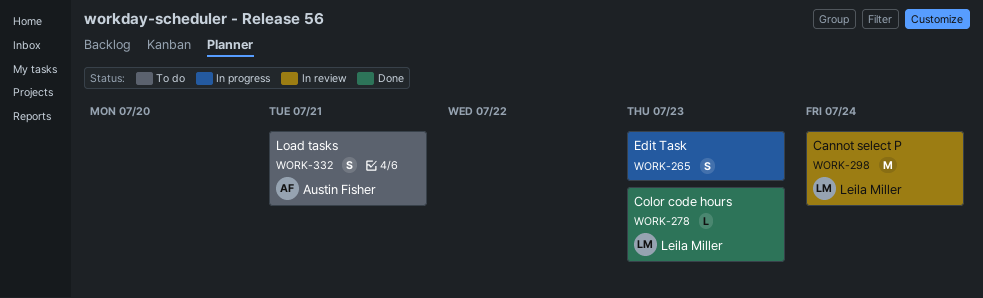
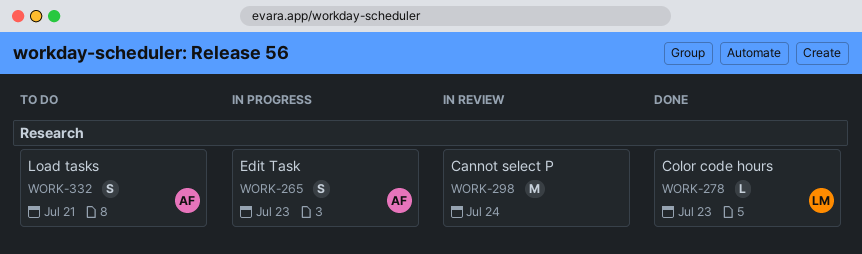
WORK-265, owner: none -> Austin Fisher
WORK-298, owner: Leila Miller -> none

